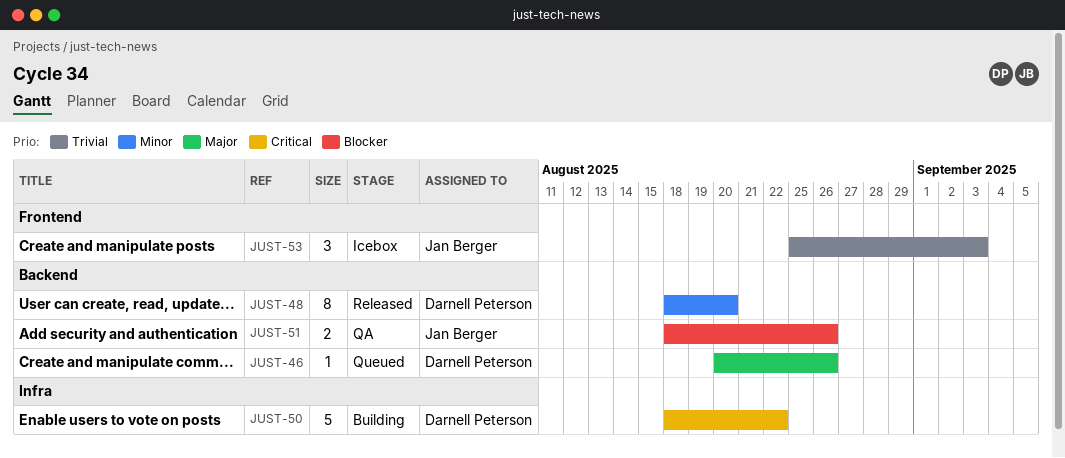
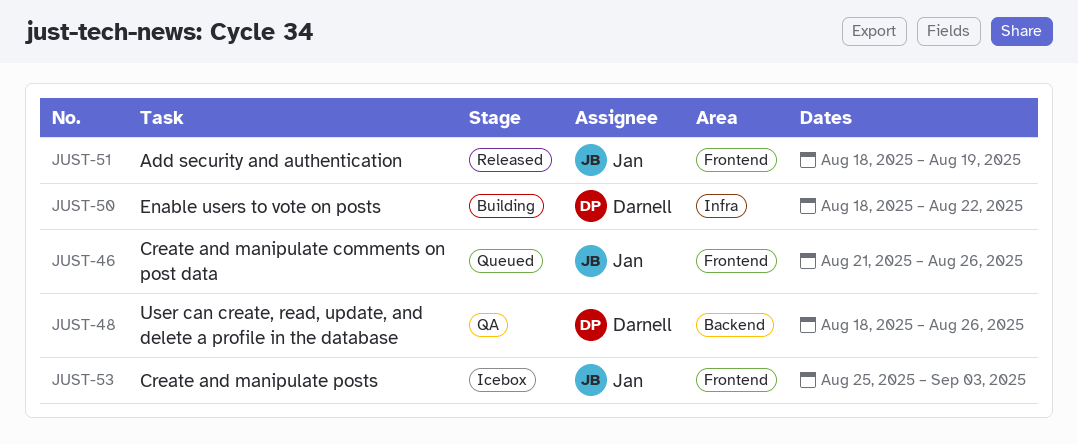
JUST-46, owner: Darnell Peterson -> Jan Berger
JUST-46, label: Backend -> Frontend
JUST-46, start: Aug 20 -> Aug 21
JUST-48, status: Released -> QA
JUST-48, due: Aug 20 -> Aug 26
JUST-51, status: QA -> Released
JUST-51, label: Backend -> Frontend
JUST-51, due: Aug 26 -> Aug 19

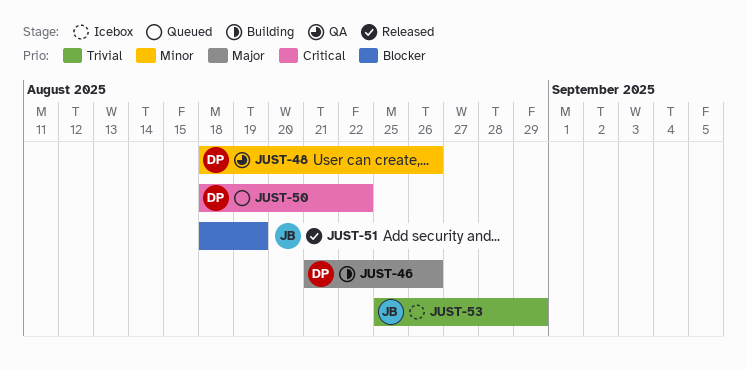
JUST-46, status: Queued -> Building
JUST-46, owner: Jan -> Darnell
JUST-50, status: Building -> Queued
JUST-53, due: Sep 3 -> Aug 29

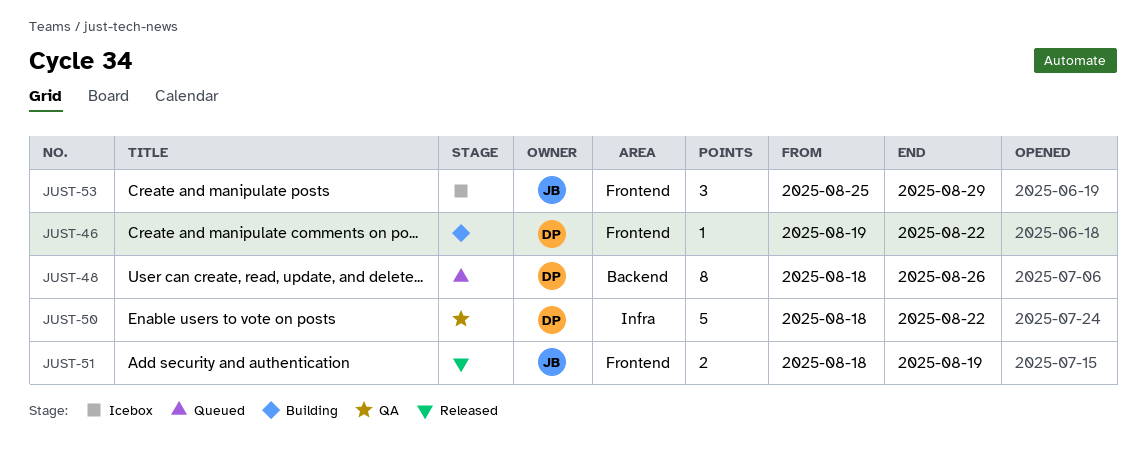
JUST-46, start: Aug 21 -> Aug 19
JUST-46, due: Aug 26 -> Aug 22
JUST-48, status: QA -> Queued
JUST-50, status: Queued -> QA

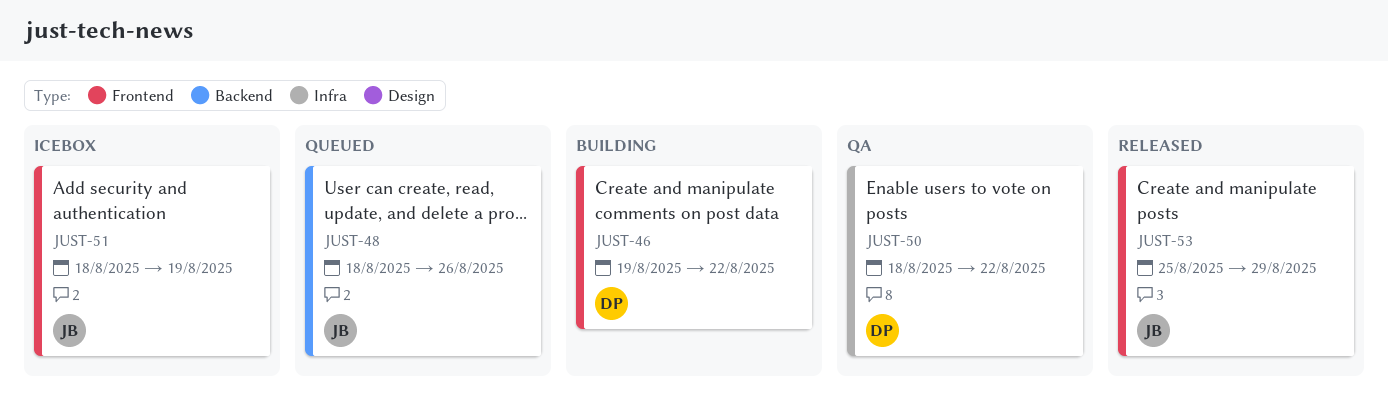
JUST-48, owner: DP -> JB
JUST-51, status: Released -> Icebox
JUST-53, status: Icebox -> Released

